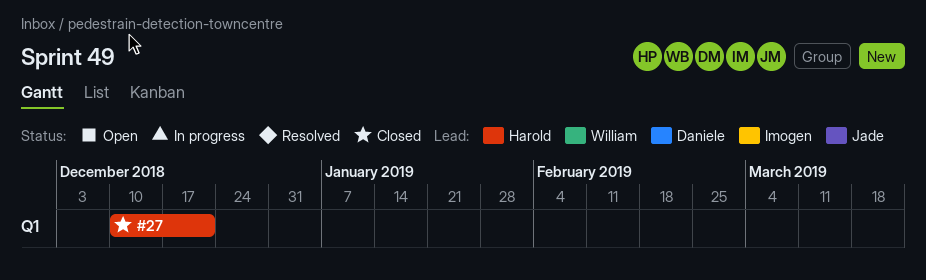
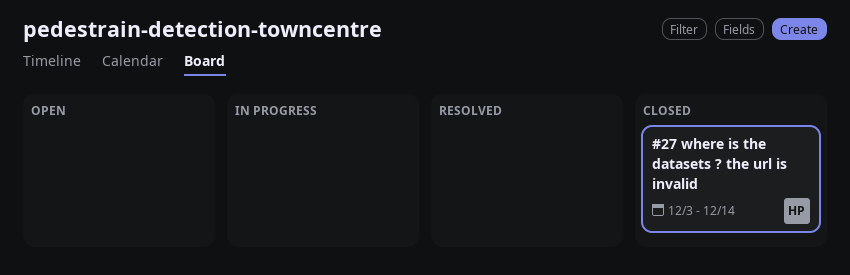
#27, start: Dec 10 -> Dec 3
#27, due: Dec 21 -> Dec 14

